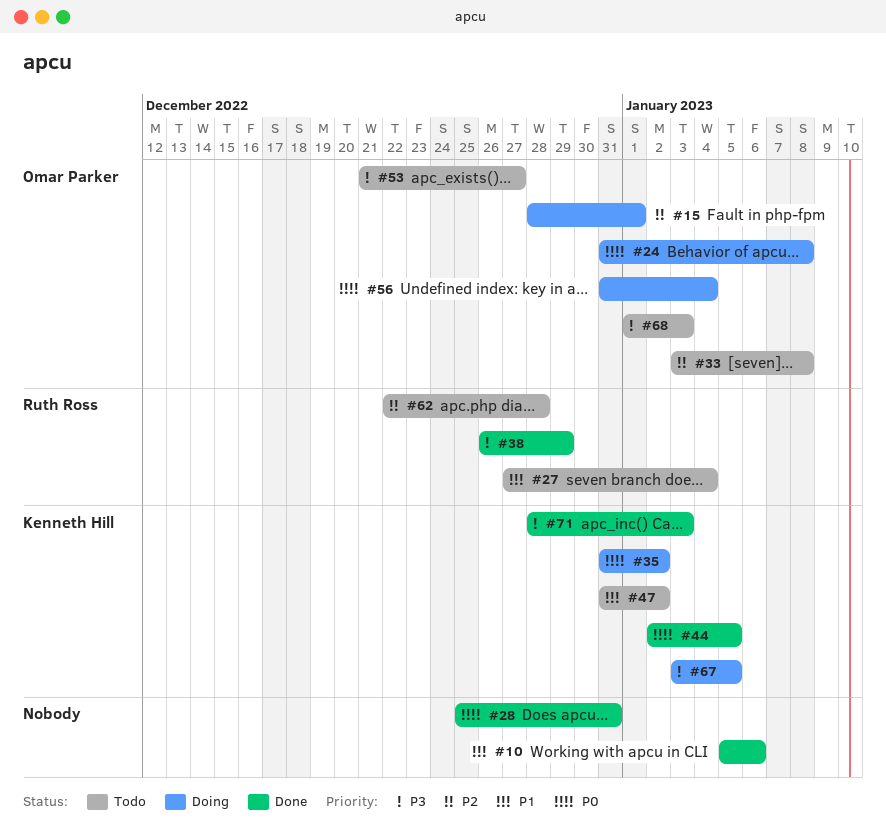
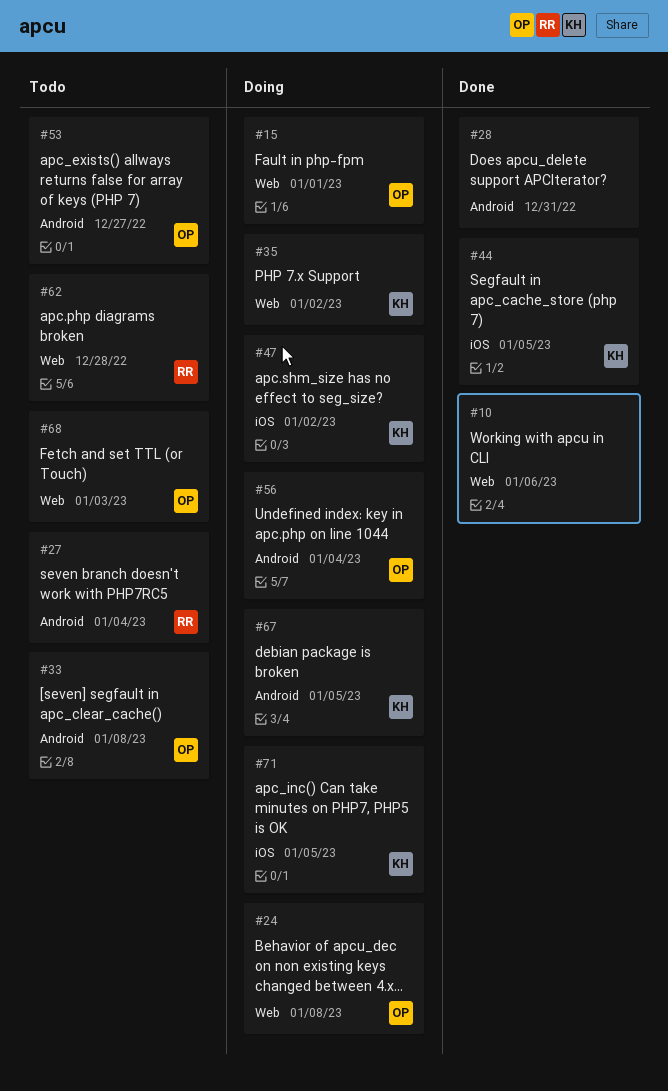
#38: present -> none
#47, status: Todo -> Doing
#71, status: Done -> Doing
#71, due: Jan 3 -> Jan 5

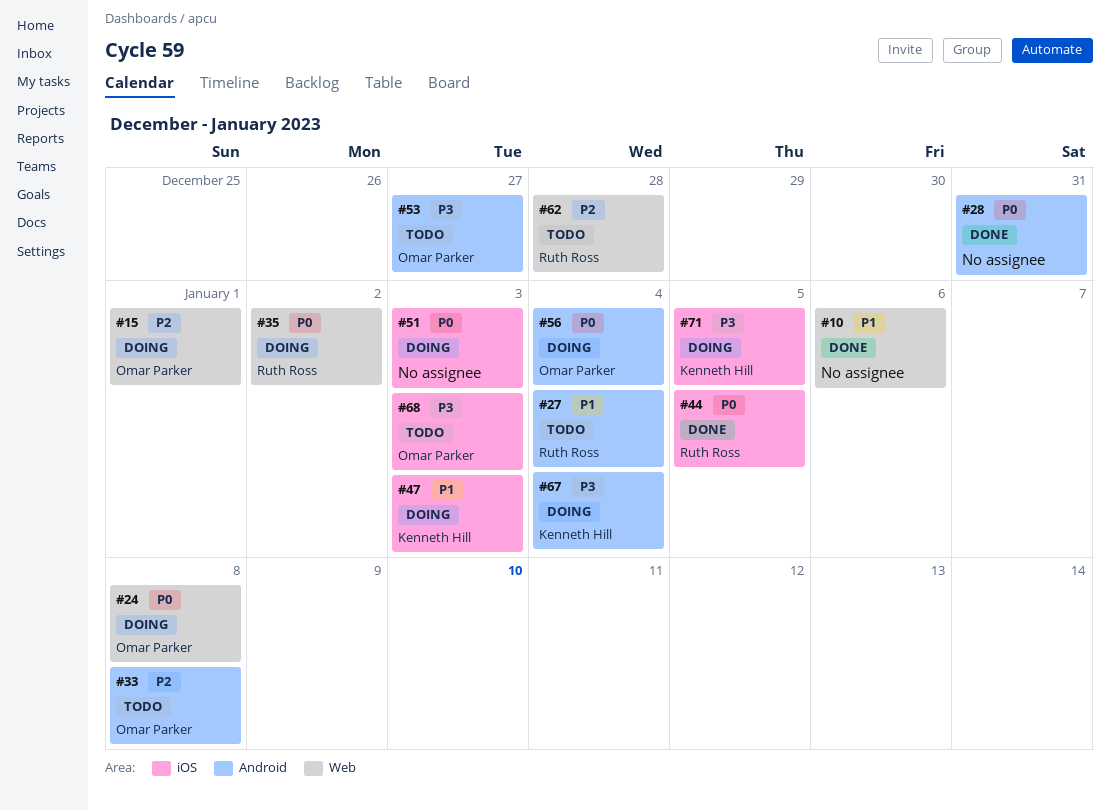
#35, owner: Kenneth Hill -> Ruth Ross
#44, owner: Kenneth Hill -> Ruth Ross
#47, due: Jan 2 -> Jan 3
#51: none -> present
#67, due: Jan 5 -> Jan 4
#68, label: Web -> iOS

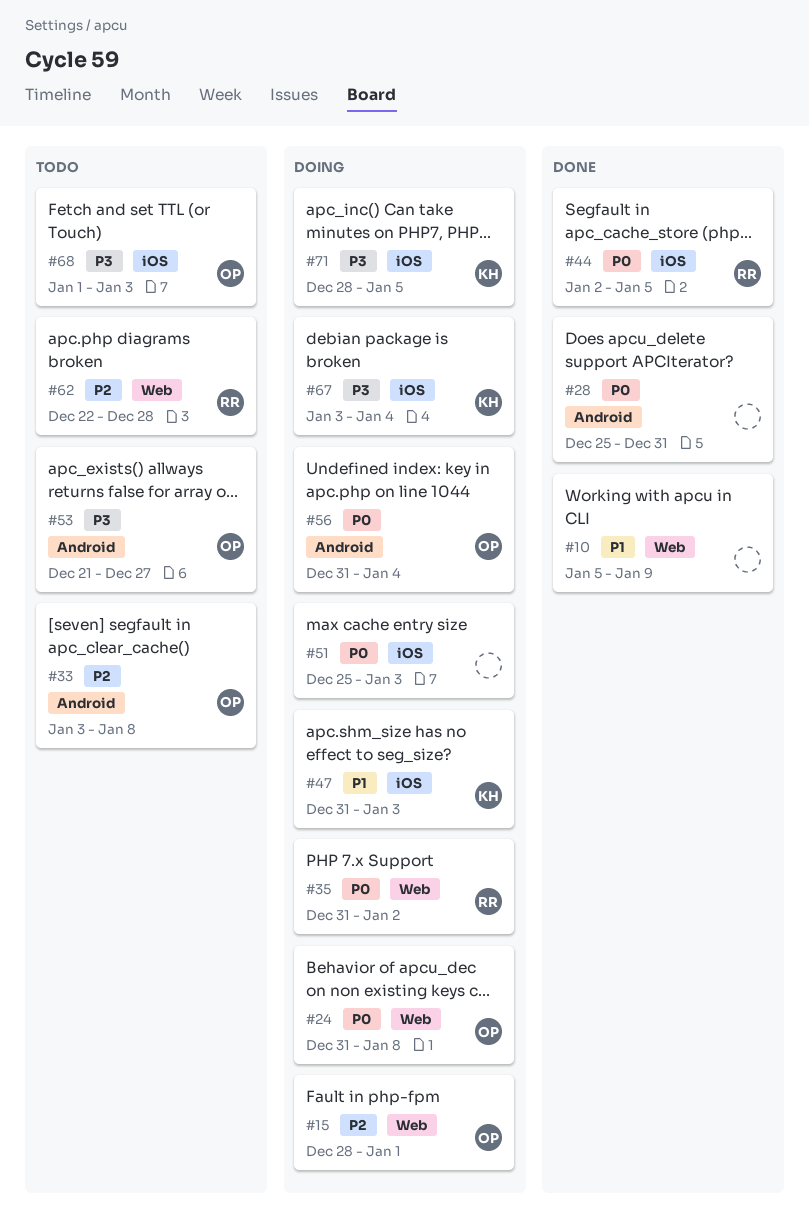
#10, due: Jan 6 -> Jan 9
#27: present -> none
#67, label: Android -> iOS

